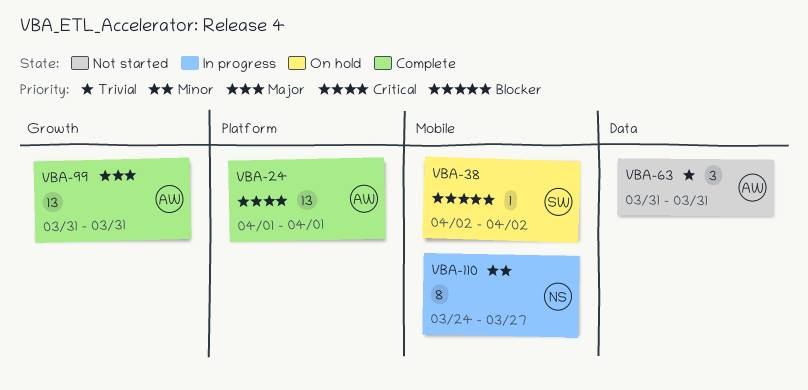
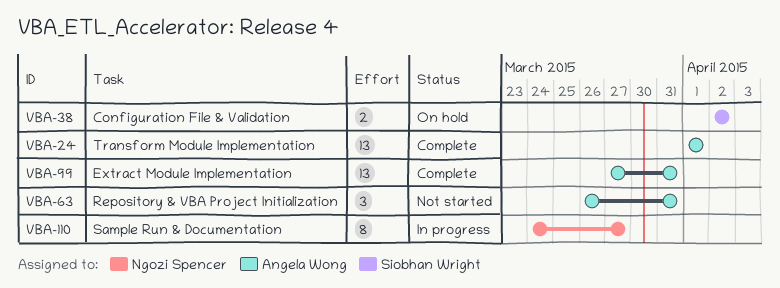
VBA-38, estimate: 1 -> 2
VBA-63, start: Mar 31 -> Mar 26
VBA-99, start: Mar 31 -> Mar 27

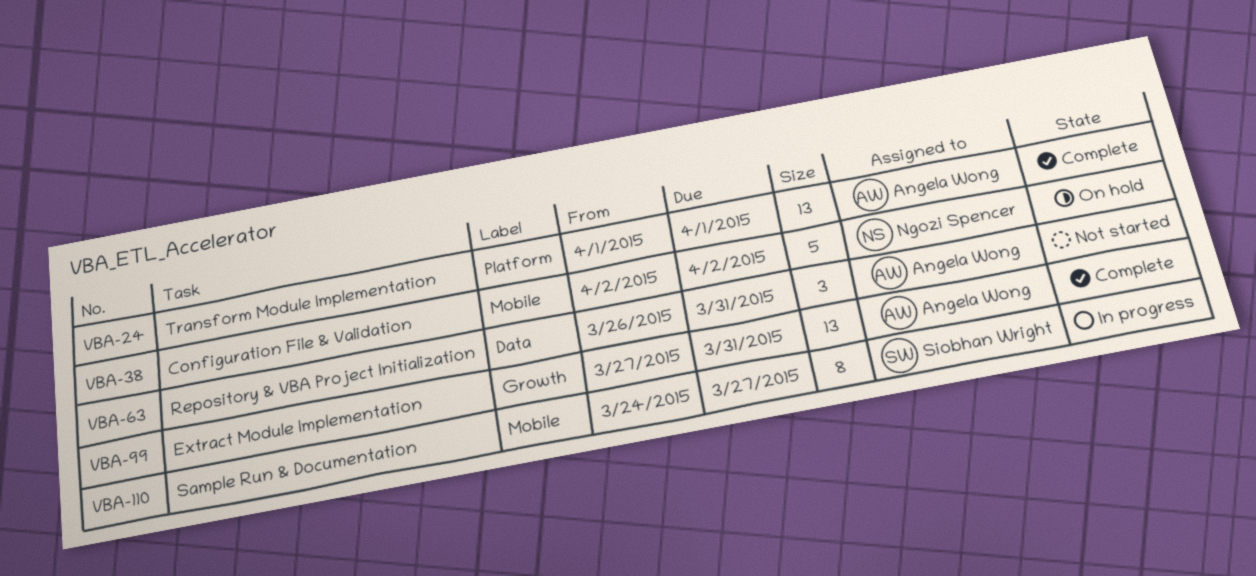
VBA-38, owner: Siobhan Wright -> Ngozi Spencer
VBA-38, estimate: 2 -> 5
VBA-110, owner: Ngozi Spencer -> Siobhan Wright

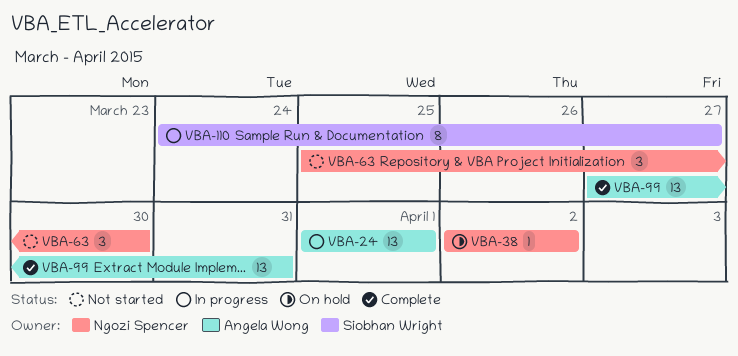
VBA-24, status: Complete -> In progress
VBA-38, estimate: 5 -> 1
VBA-63, owner: Angela Wong -> Ngozi Spencer
VBA-63, start: Mar 26 -> Mar 25
VBA-63, due: Mar 31 -> Mar 30

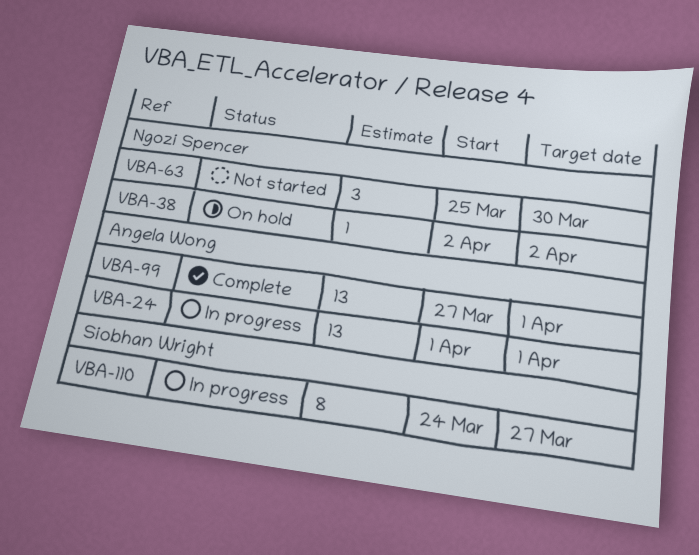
VBA-99, due: Mar 31 -> Apr 1

